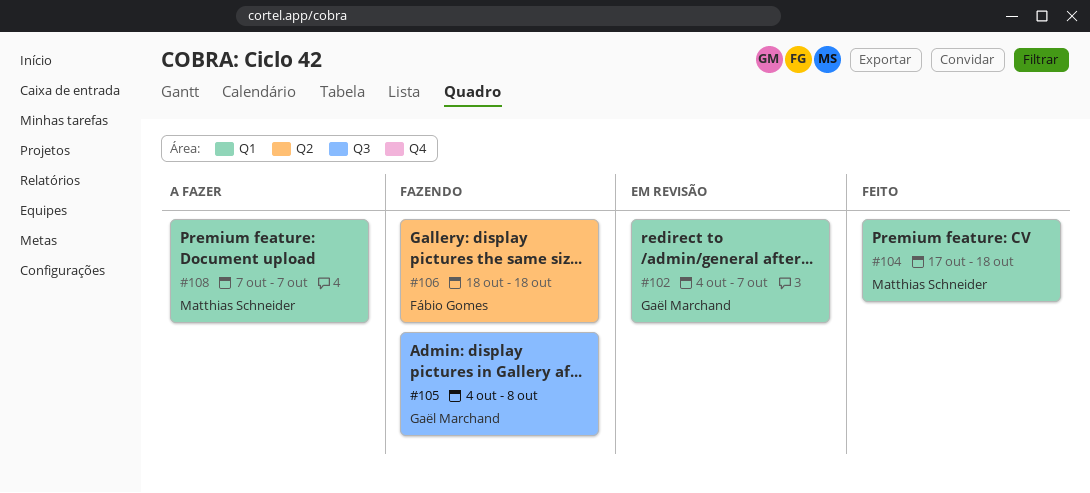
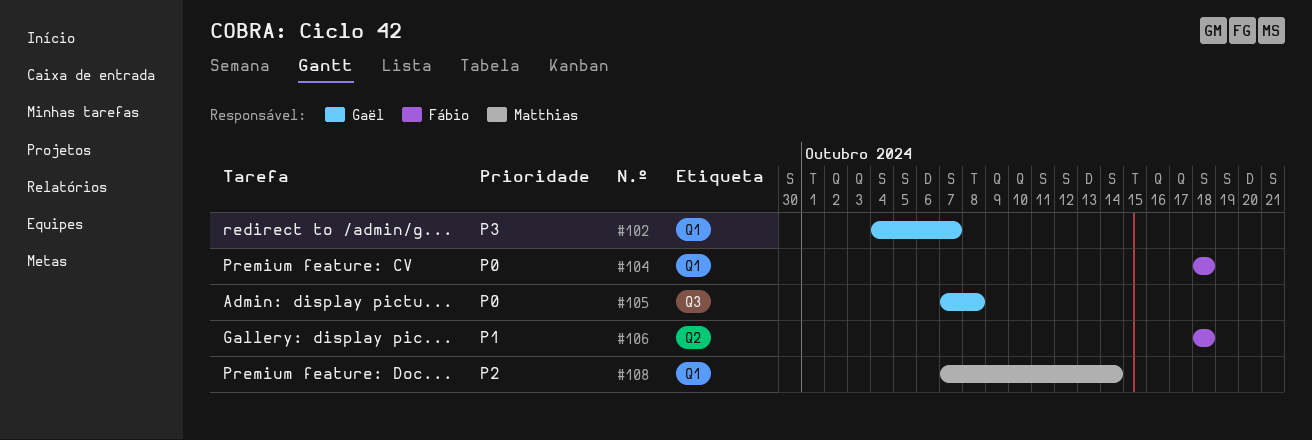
#104, owner: Matthias Schneider -> Fábio Gomes
#104, start: Oct 17 -> Oct 18
#105, start: Oct 4 -> Oct 7
#108, due: Oct 7 -> Oct 14

